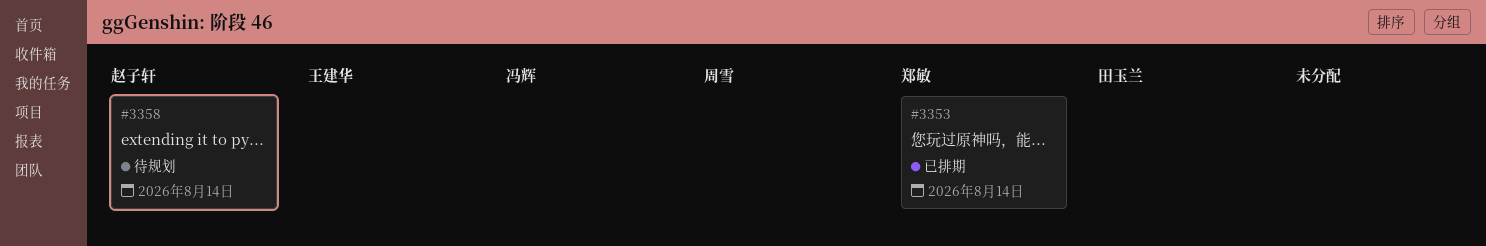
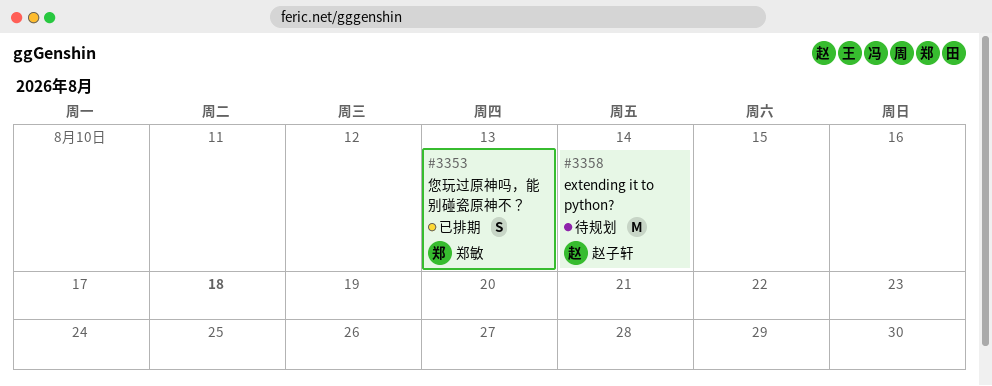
#3353, due: Aug 14 -> Aug 13

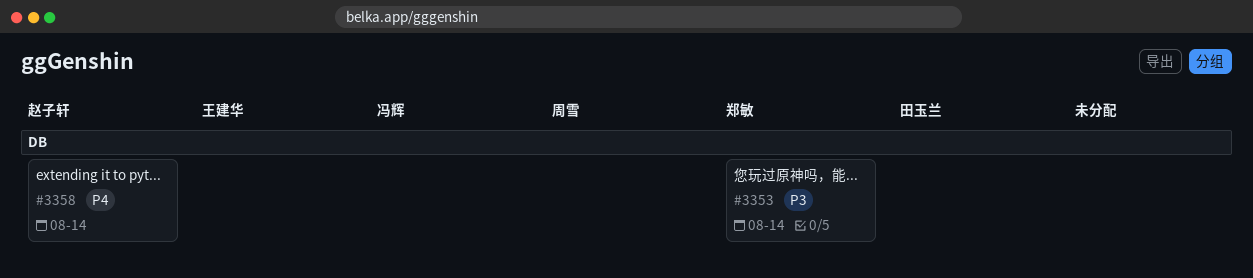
#3353, due: Aug 13 -> Aug 14

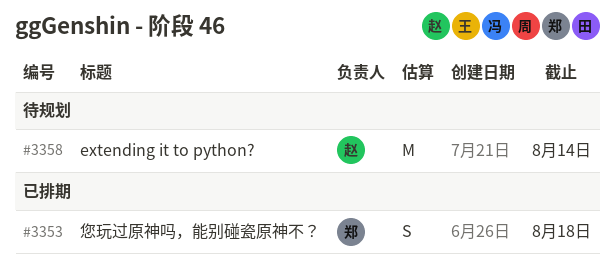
#3353, due: Aug 14 -> Aug 18

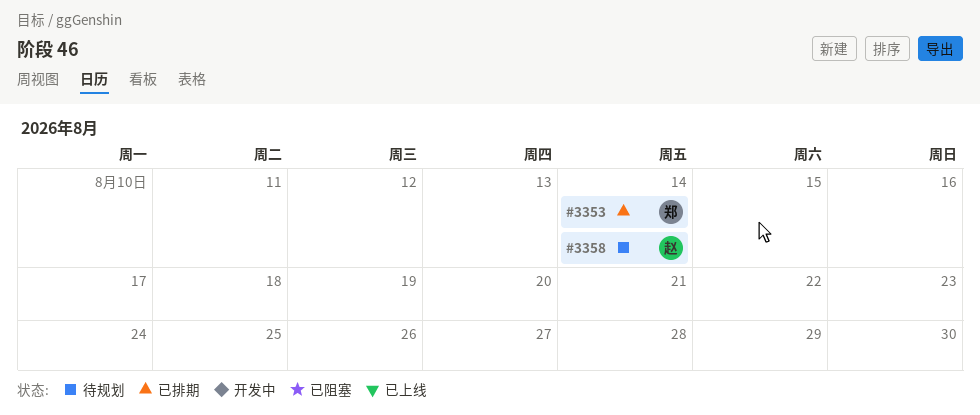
#3353, due: Aug 18 -> Aug 14

